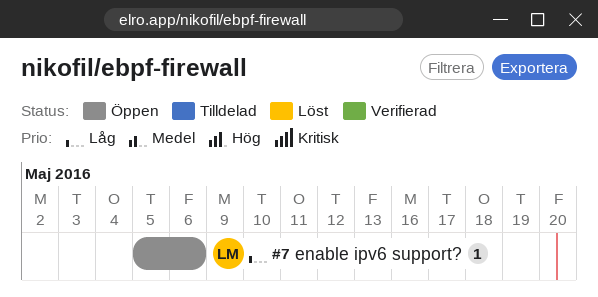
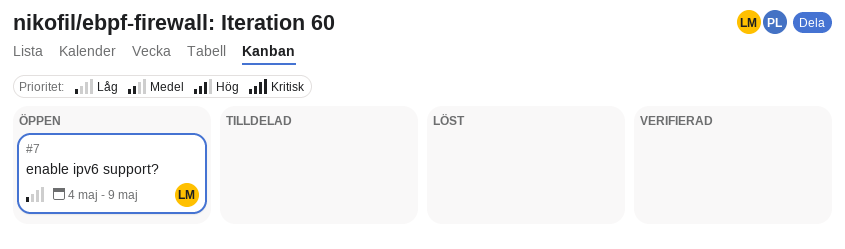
#7, start: May 5 -> May 4
#7, due: May 6 -> May 9

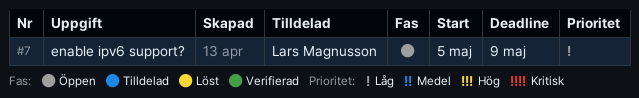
#7, start: May 4 -> May 5

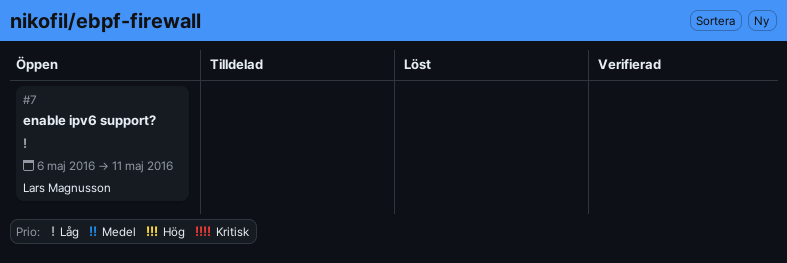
#7, start: May 5 -> May 6
#7, due: May 9 -> May 11

